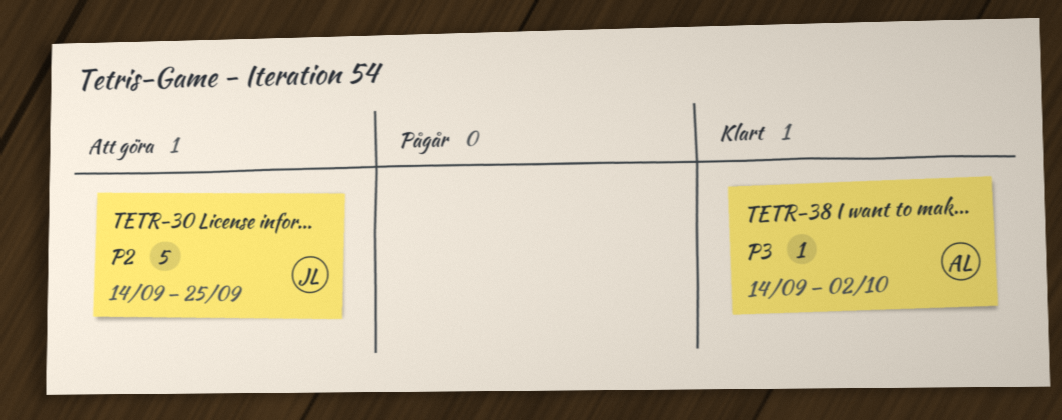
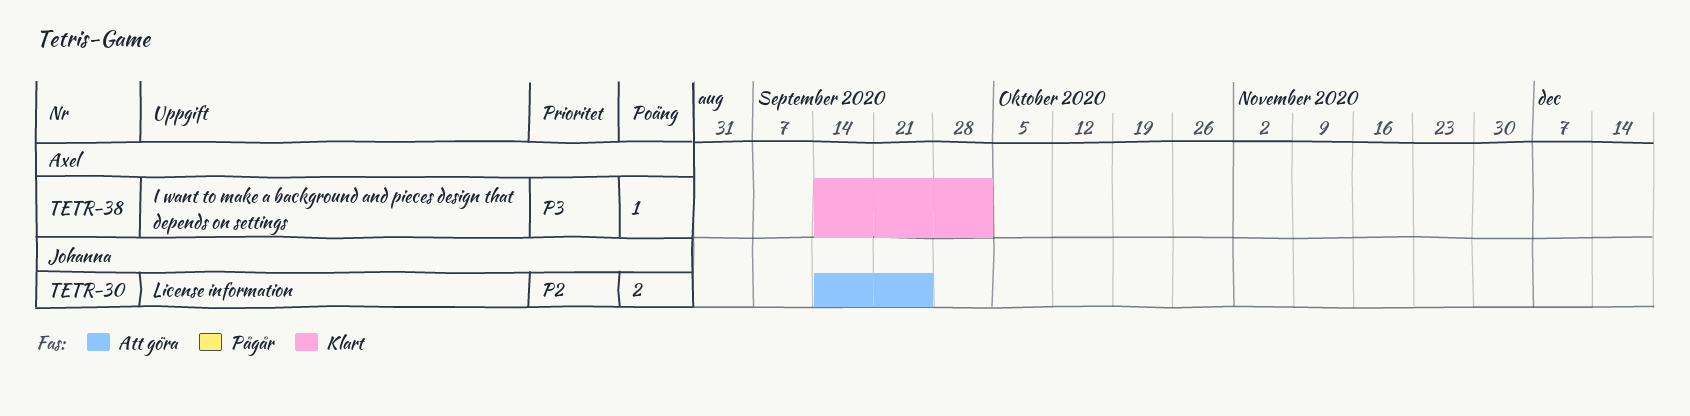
TETR-30, estimate: 5 -> 2

